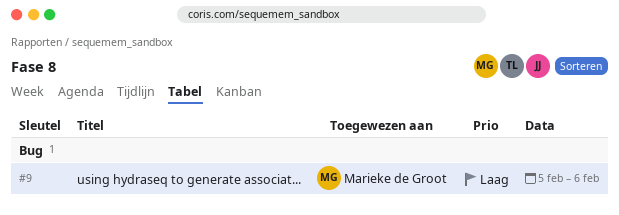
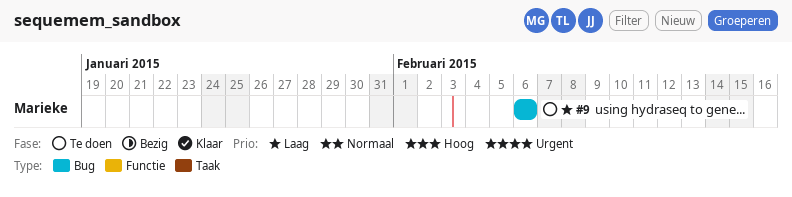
#9, start: Feb 5 -> Feb 6

